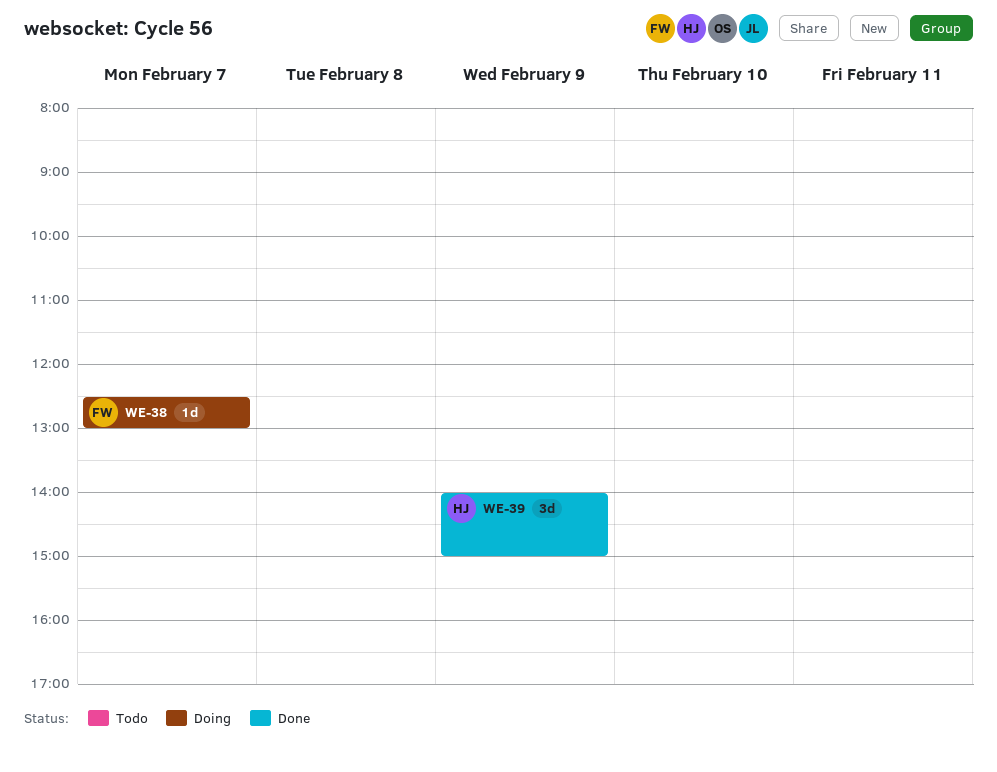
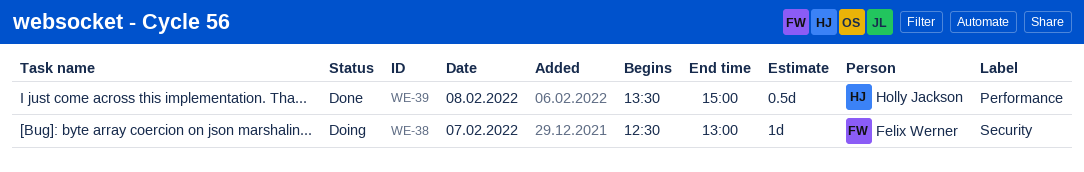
WE-39, estimate: 3d -> 0.5d
WE-39, day: Feb 9 -> Feb 8
WE-39, begins: 14:00 -> 13:30

